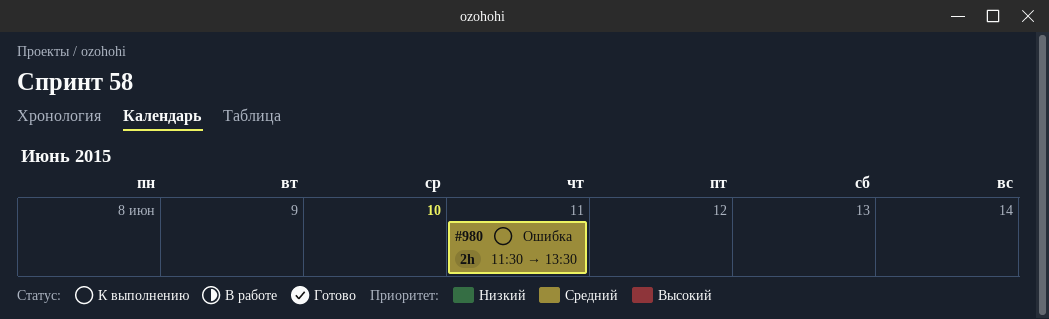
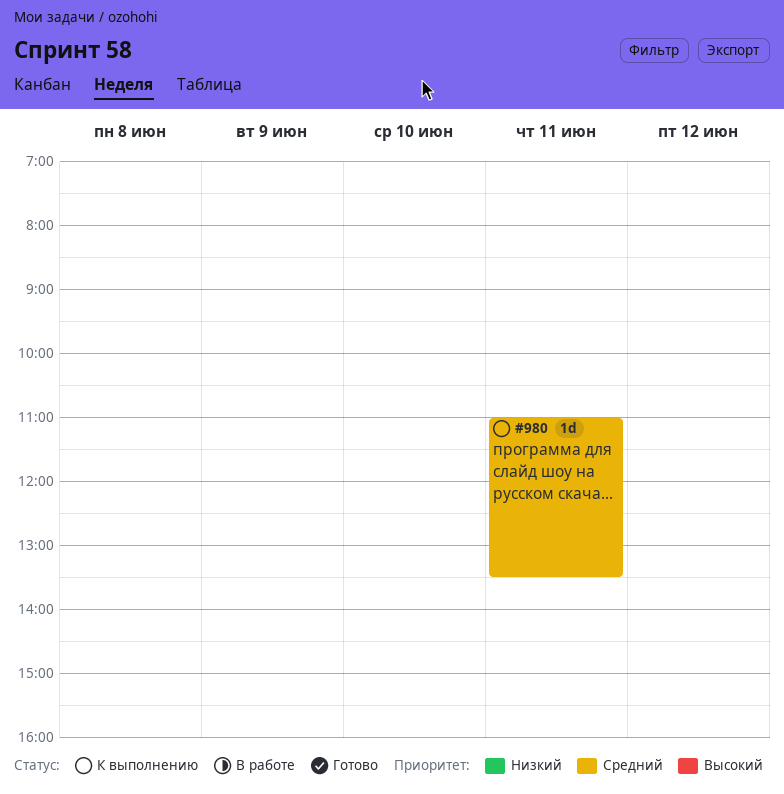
#980, estimate: 2h -> 1d
#980, begins: 11:30 -> 11:00

